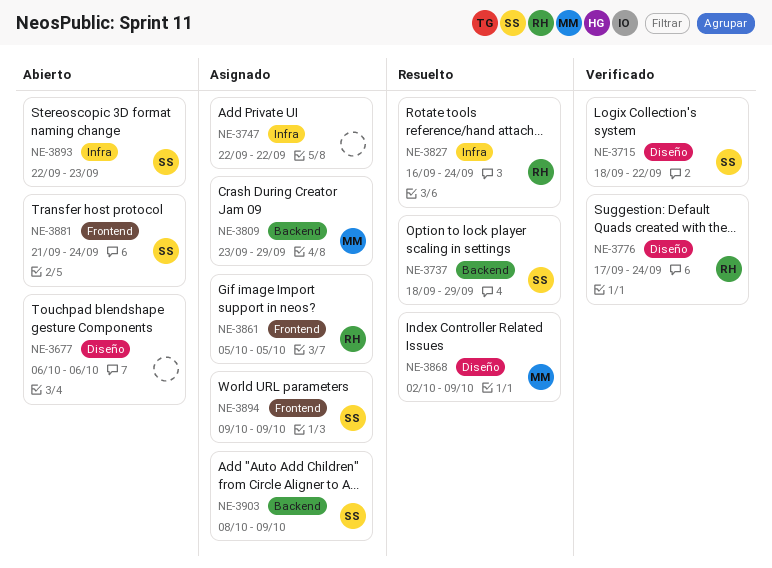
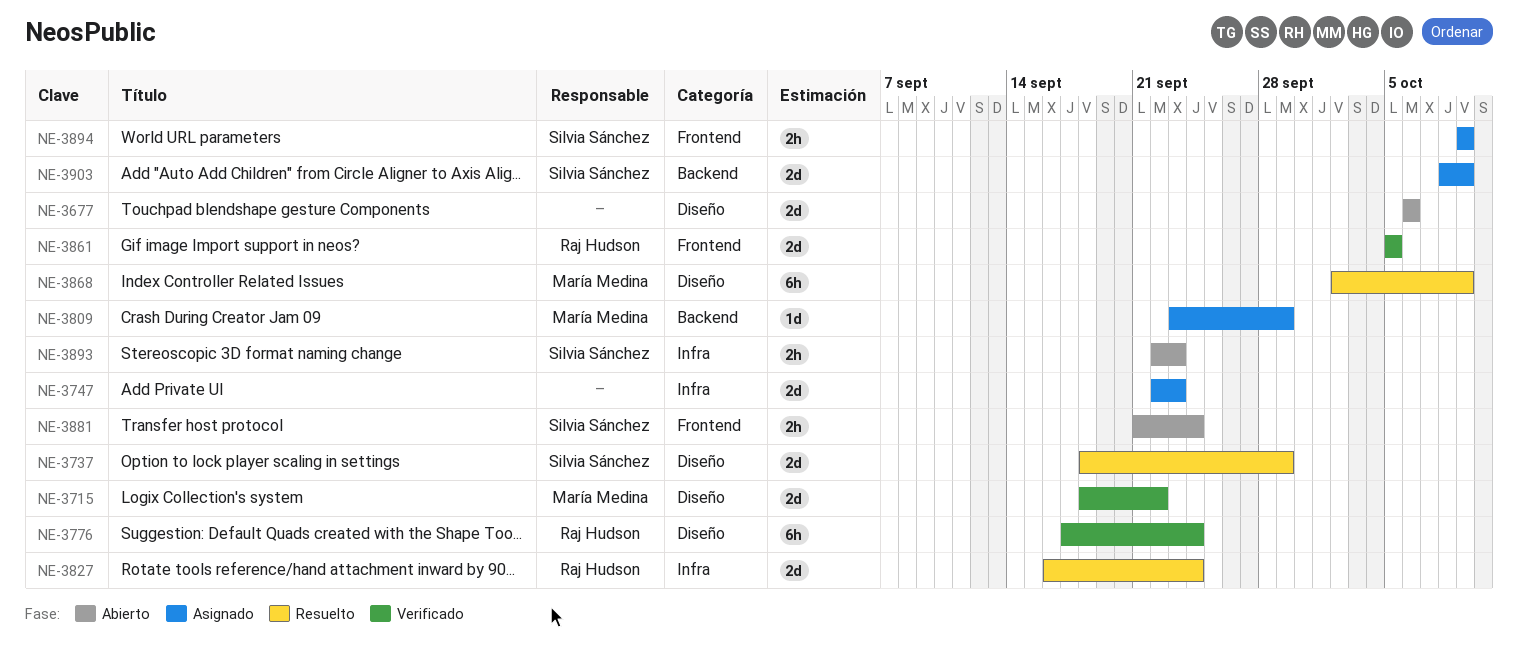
NE-3715, owner: Silvia Sánchez -> María Medina
NE-3737, label: Backend -> Diseño
NE-3747, due: Sep 22 -> Sep 23
NE-3861, status: Asignado -> Verificado

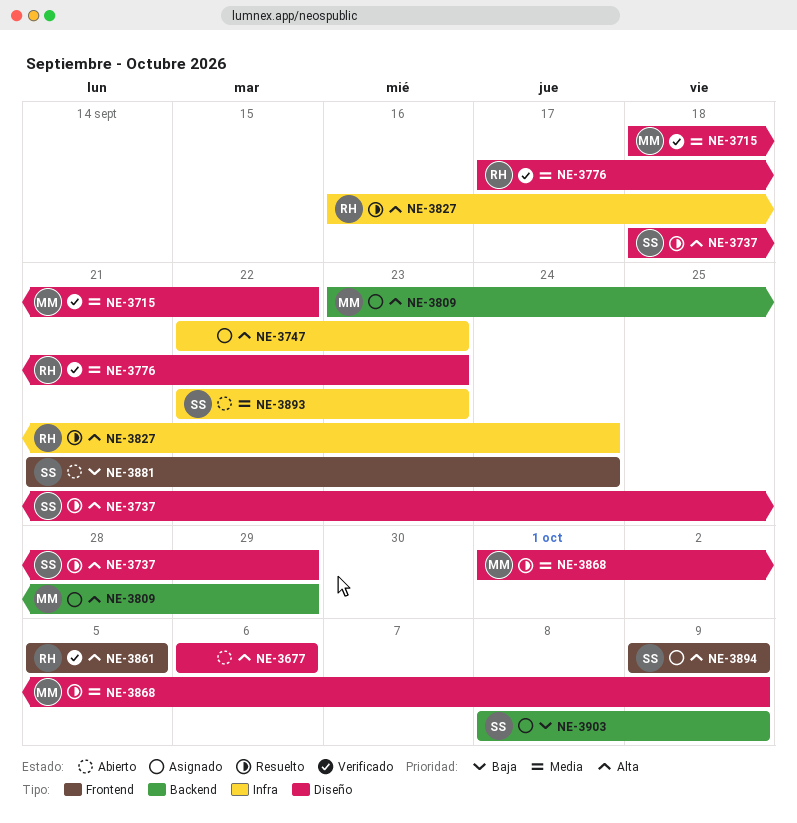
NE-3776, due: Sep 24 -> Sep 23
NE-3868, start: Oct 2 -> Oct 1

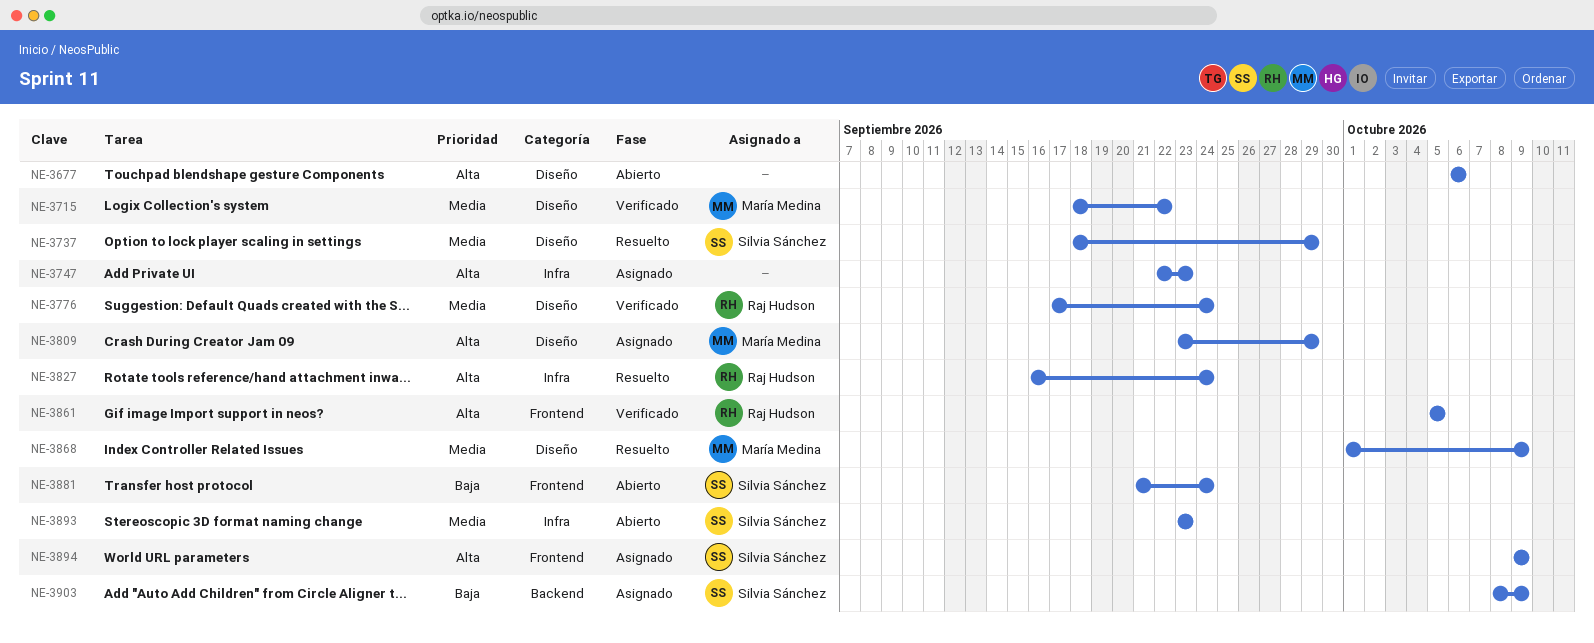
NE-3737, priority: Alta -> Media
NE-3776, due: Sep 23 -> Sep 24
NE-3809, label: Backend -> Diseño
NE-3893, start: Sep 22 -> Sep 23

